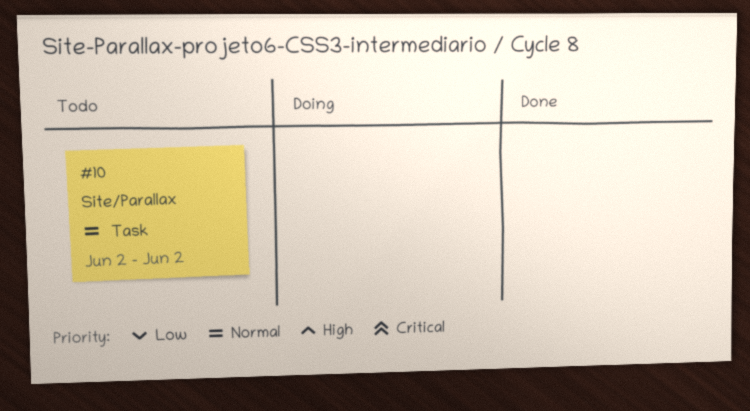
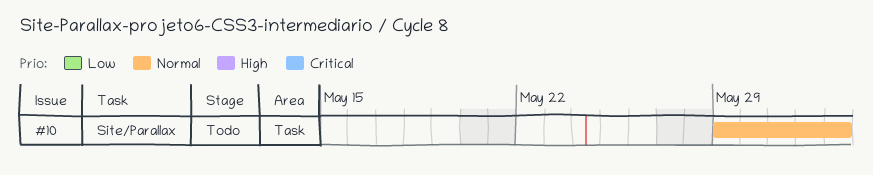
#10, start: Jun 2 -> May 29

